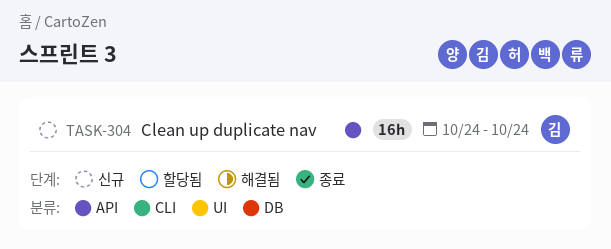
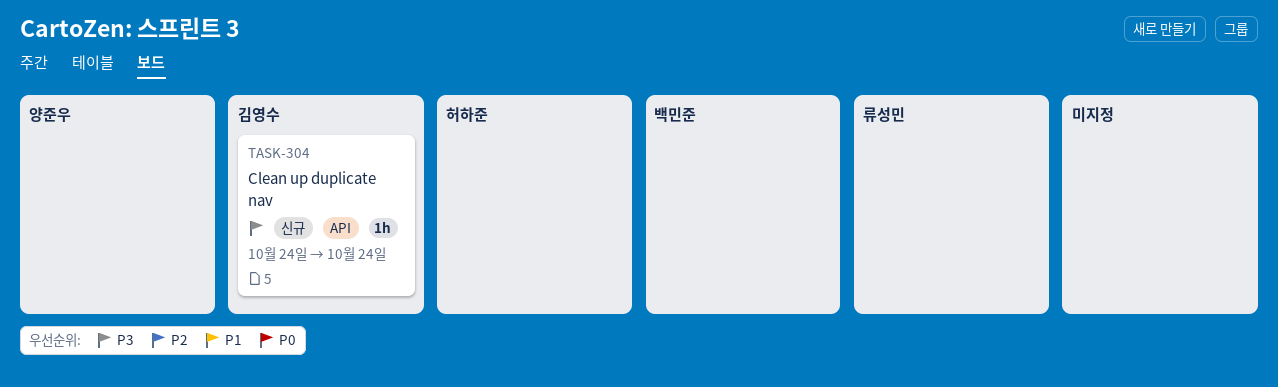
TASK-304, estimate: 16h -> 1h

